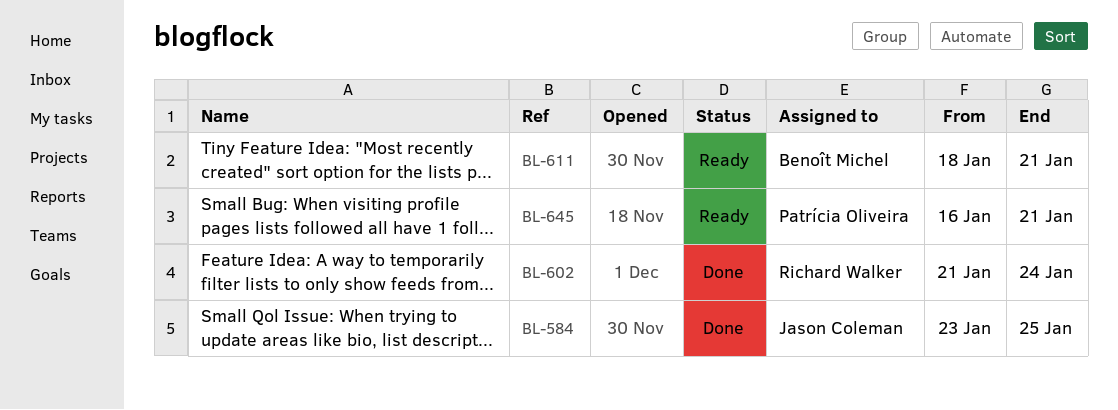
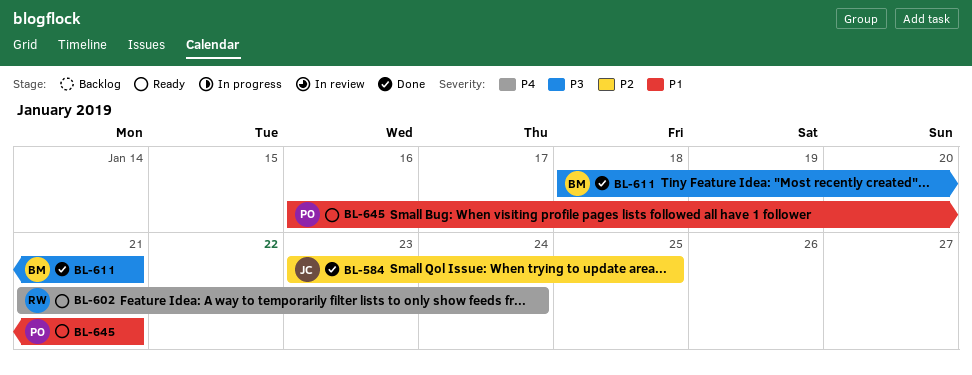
BL-602, status: Done -> Ready
BL-611, status: Ready -> Done

